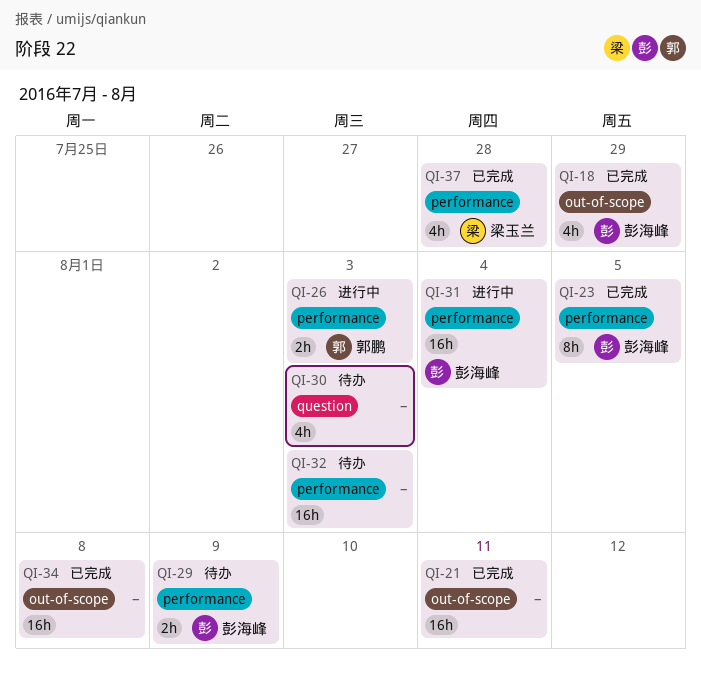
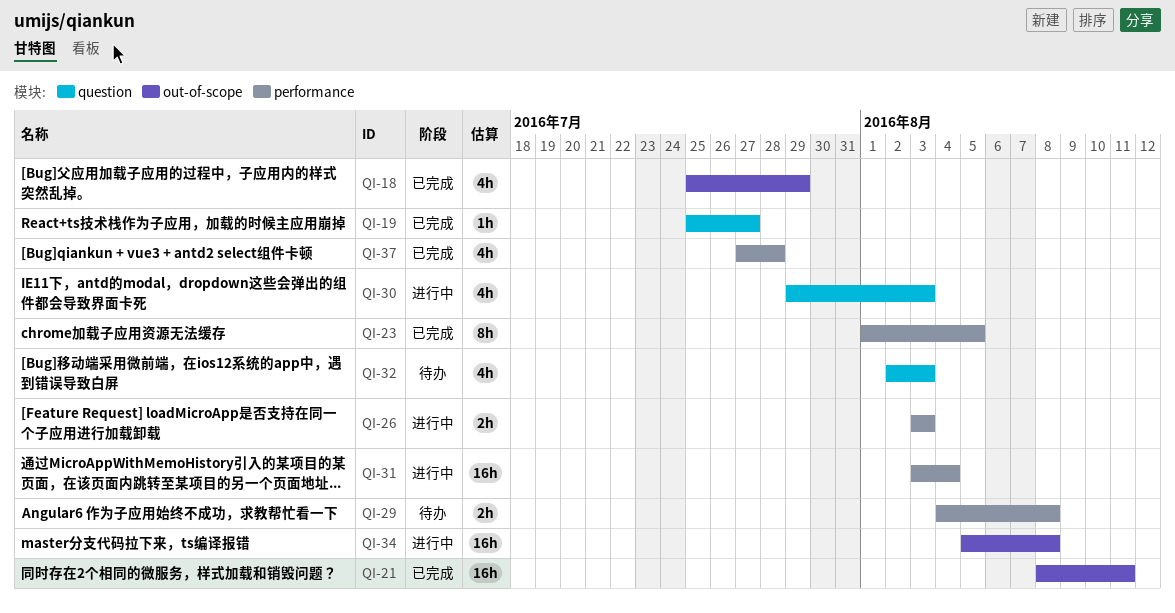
QI-19: none -> present
QI-29, due: Aug 9 -> Aug 8
QI-30, status: 待办 -> 进行中
QI-32, label: performance -> question
QI-32, estimate: 16h -> 4h
QI-34, status: 已完成 -> 进行中

